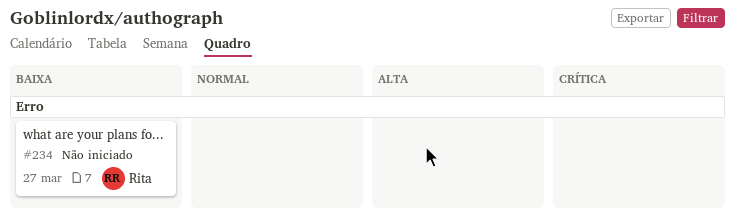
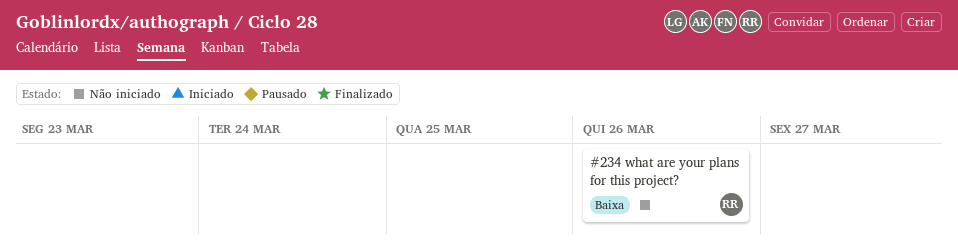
#234, due: Mar 27 -> Mar 26

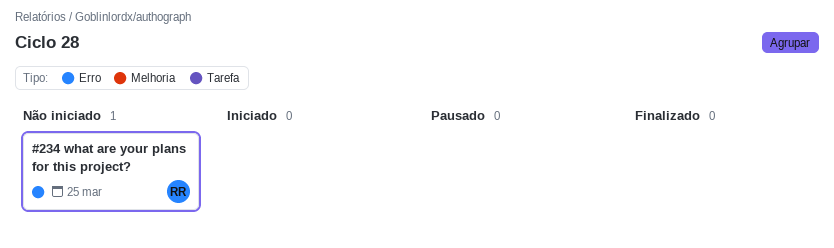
#234, due: Mar 26 -> Mar 25

